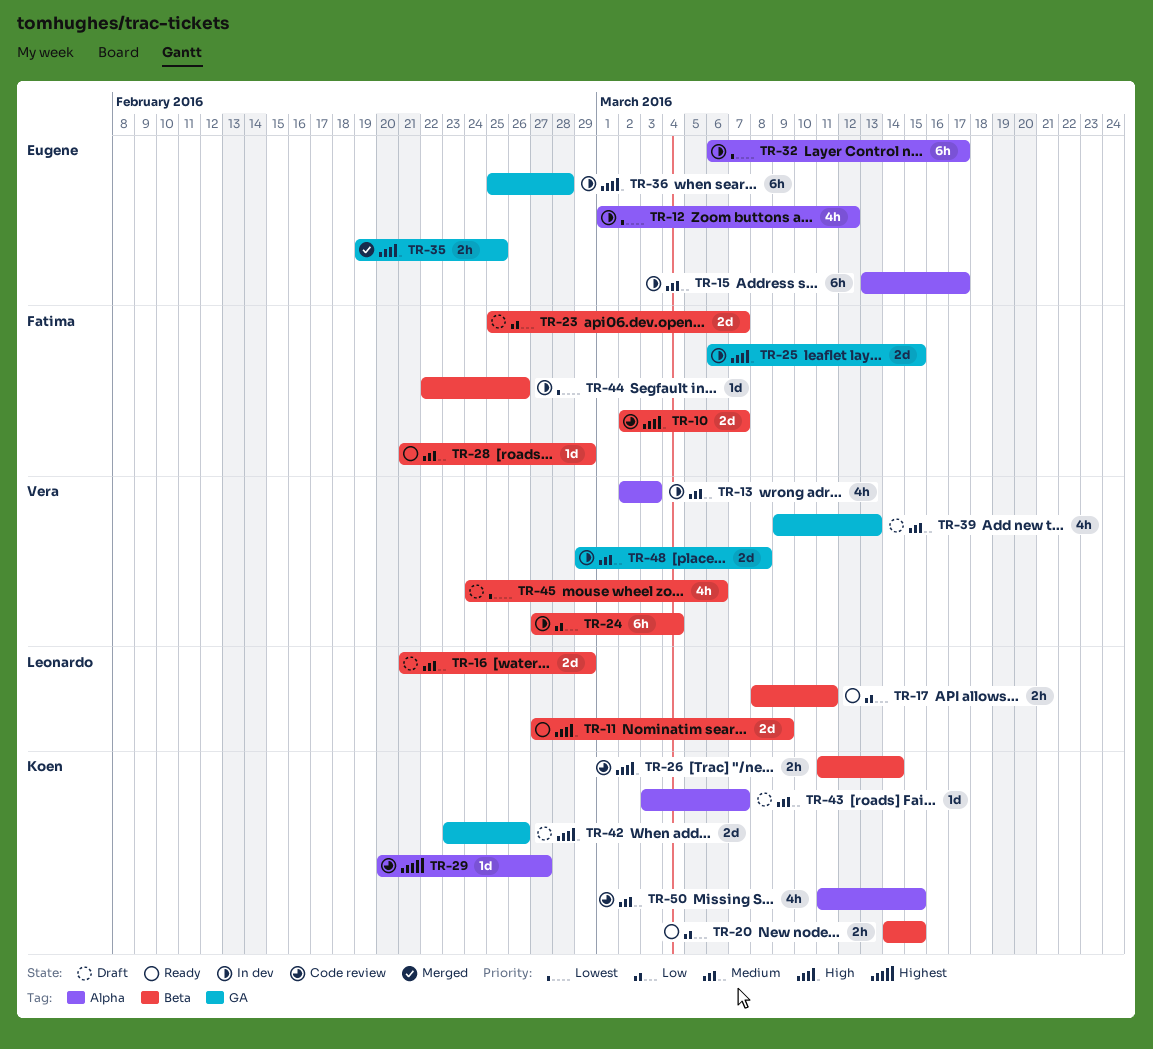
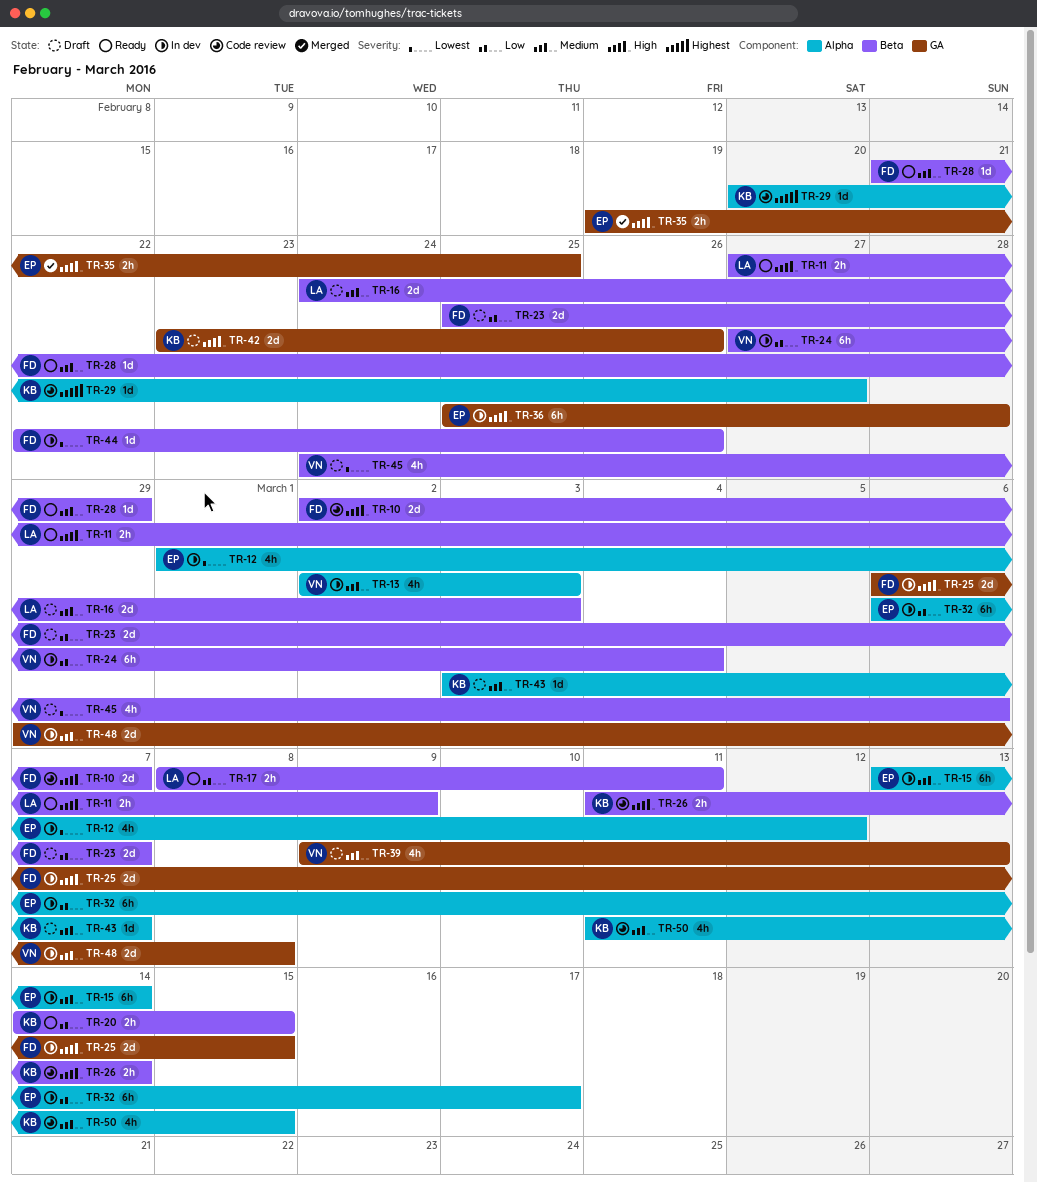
TR-11, estimate: 2d -> 2h
TR-15, due: Mar 17 -> Mar 14
TR-16, start: Feb 21 -> Feb 24
TR-16, due: Feb 29 -> Mar 3
TR-32, priority: Lowest -> Low

